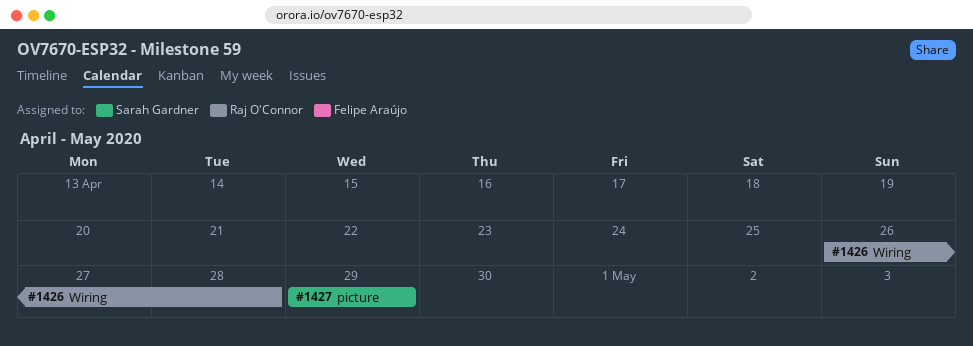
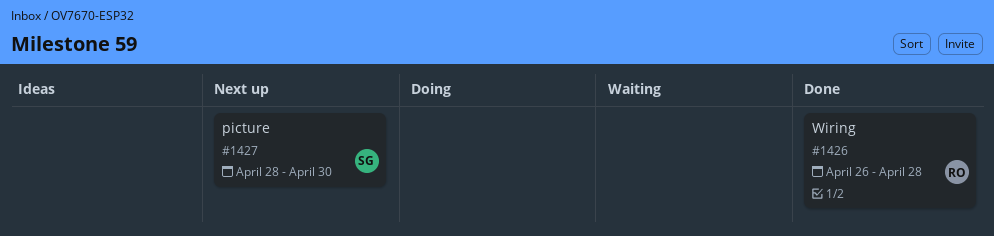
#1427, start: Apr 29 -> Apr 28
#1427, due: Apr 29 -> Apr 30

